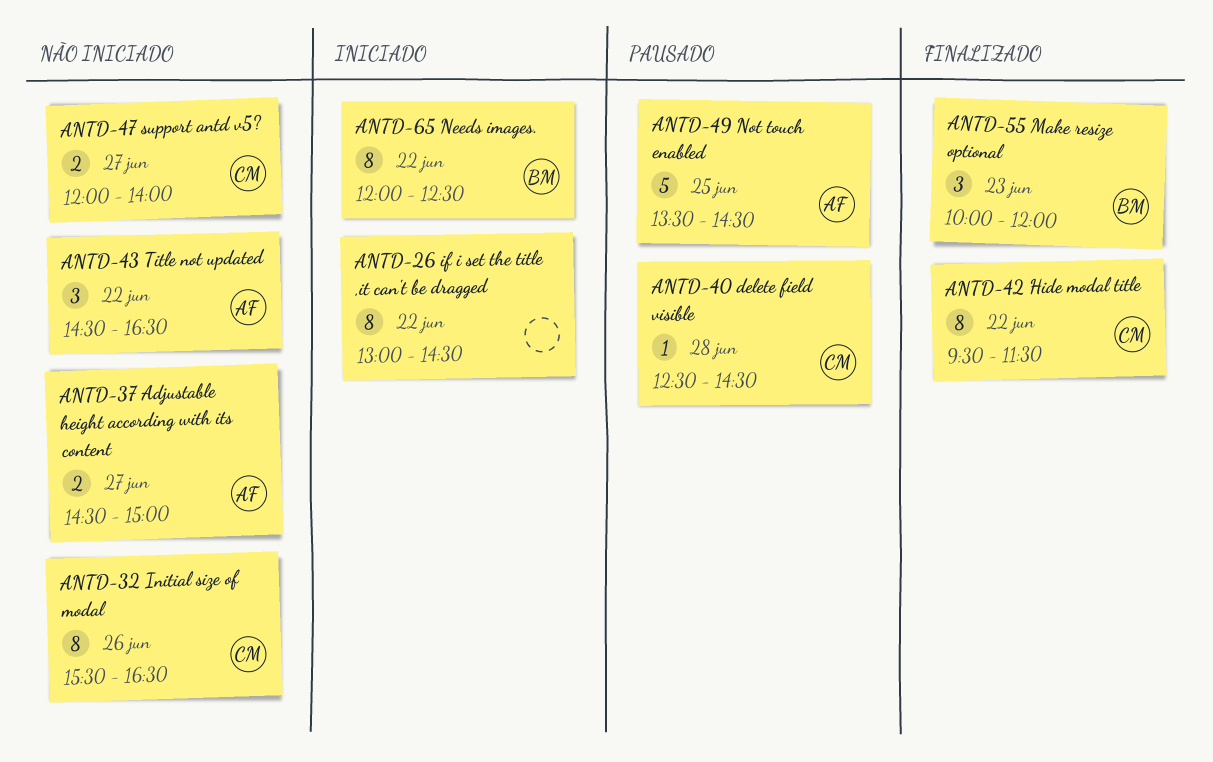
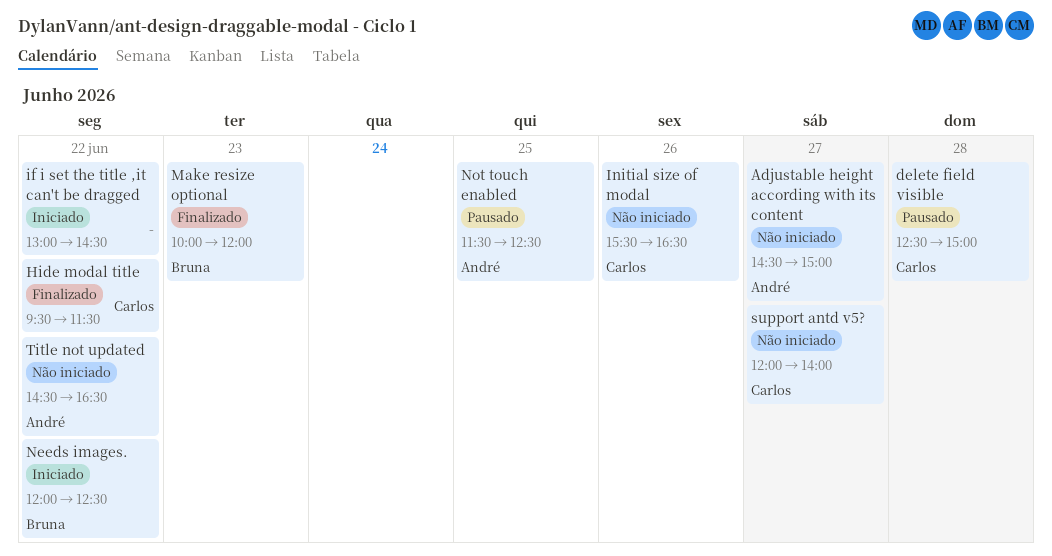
delete field visible, ends: 14:30 -> 15:00
Not touch enabled, begins: 13:30 -> 11:30
Not touch enabled, ends: 14:30 -> 12:30

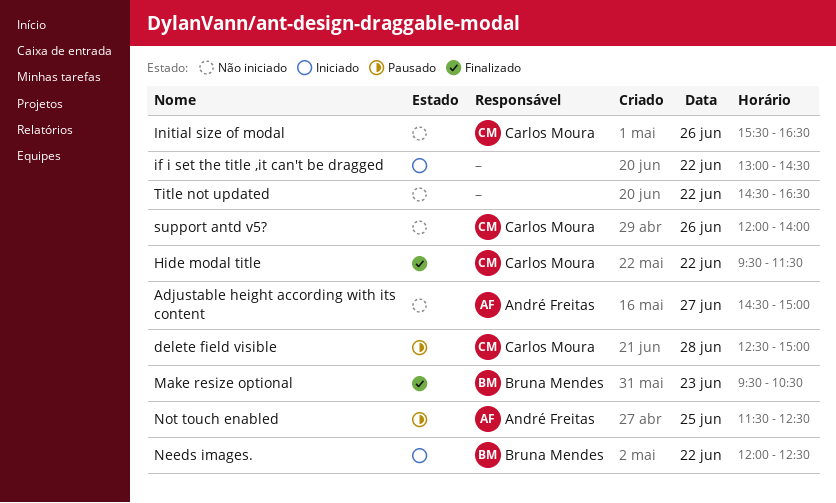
Make resize optional, begins: 10:00 -> 09:30
Make resize optional, ends: 12:00 -> 10:30
support antd v5?, day: Jun 27 -> Jun 26
Title not updated, owner: André Freitas -> none

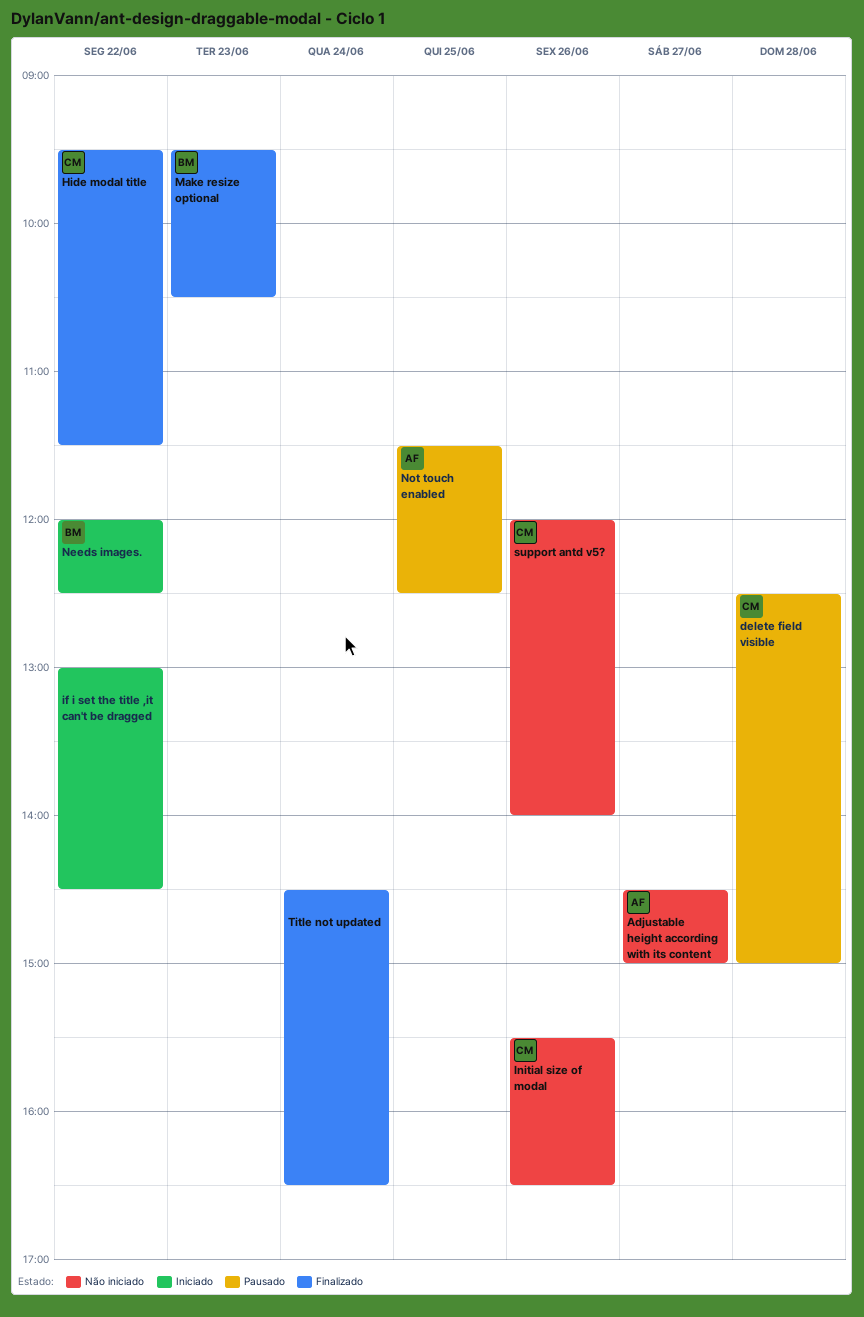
Title not updated, status: Não iniciado -> Finalizado
Title not updated, day: Jun 22 -> Jun 24

